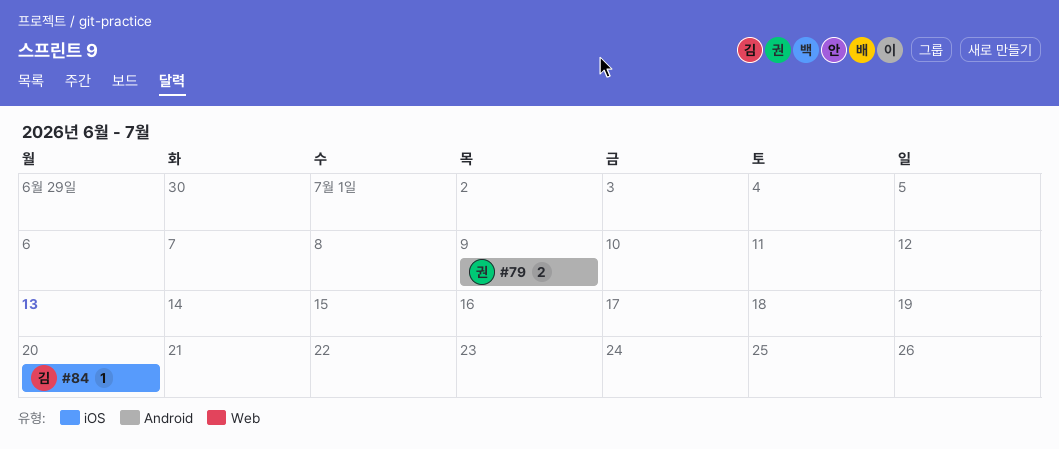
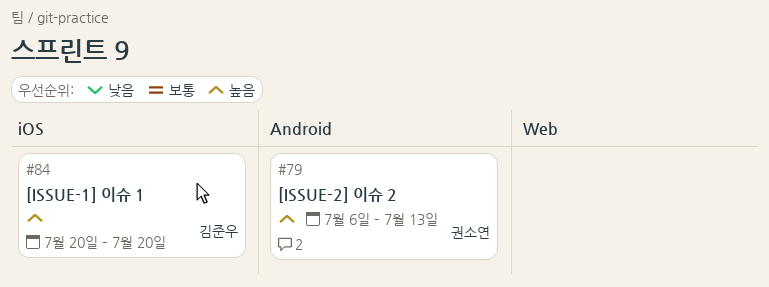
#79, start: Jul 9 -> Jul 6
#79, due: Jul 9 -> Jul 13

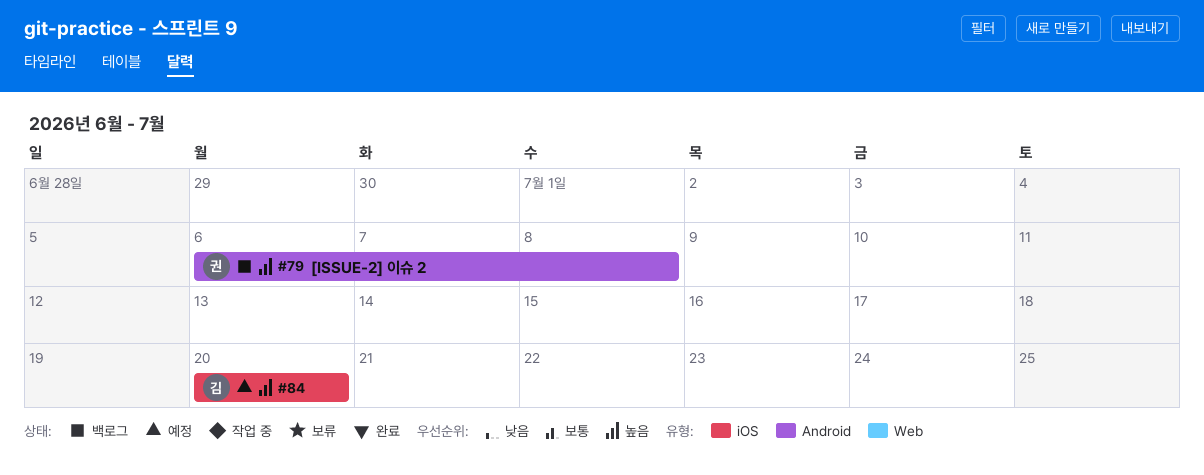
#79, due: Jul 13 -> Jul 8

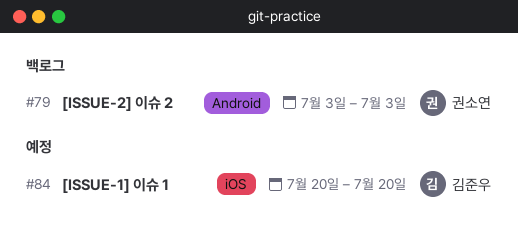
#79, start: Jul 6 -> Jul 3
#79, due: Jul 8 -> Jul 3

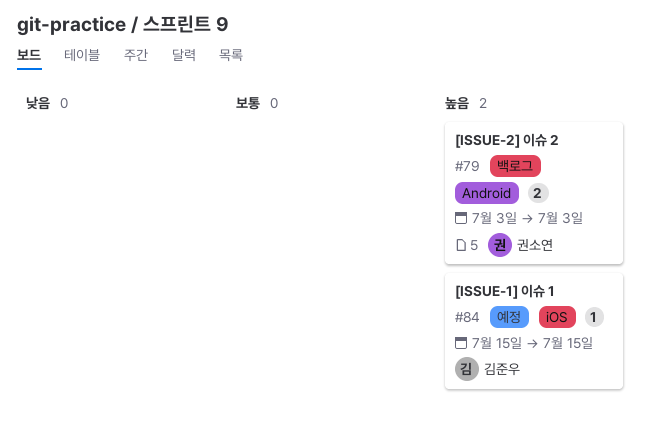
#84, start: Jul 20 -> Jul 15
#84, due: Jul 20 -> Jul 15

